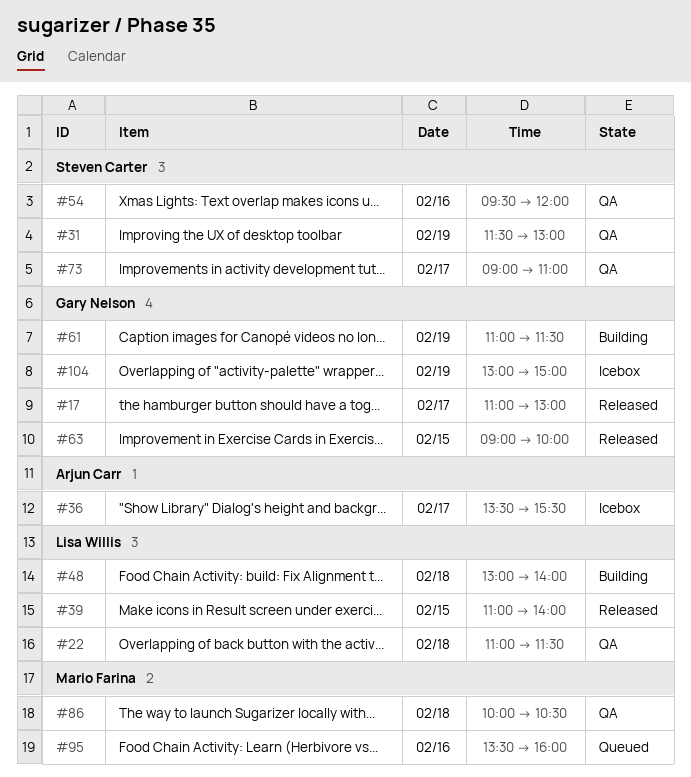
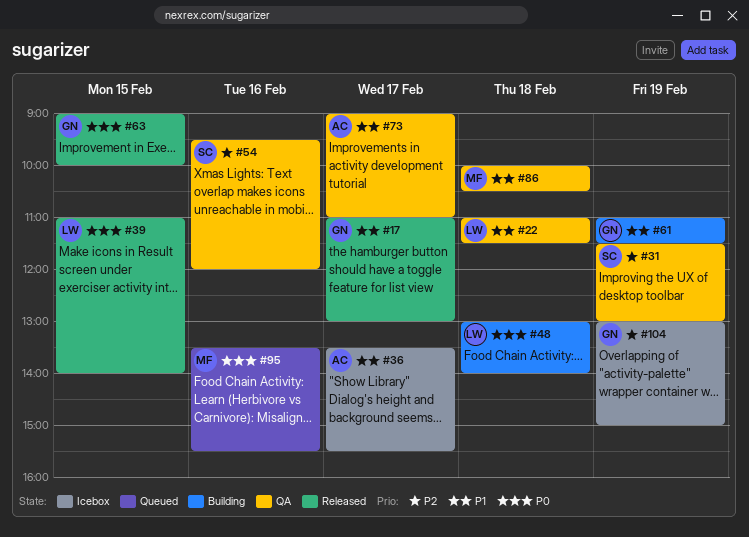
#73, owner: Steven Carter -> Arjun Carr
#95, ends: 16:00 -> 15:30

